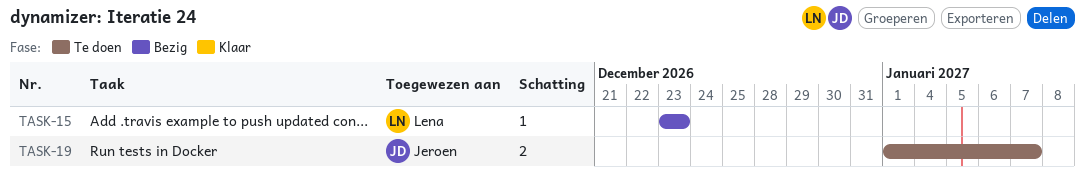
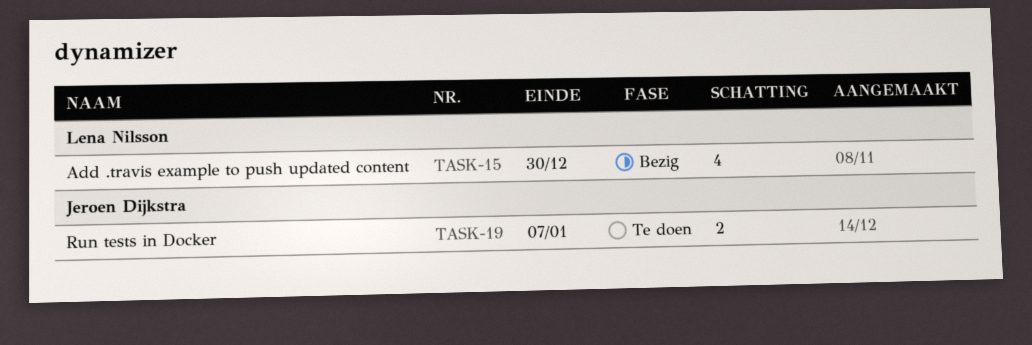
TASK-15, estimate: 1 -> 4
TASK-15, due: Dec 23 -> Dec 30

